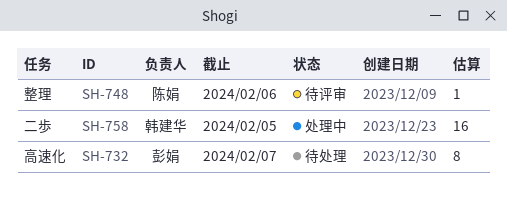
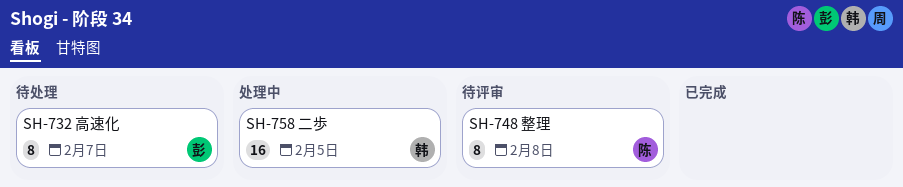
SH-748, estimate: 1 -> 8
SH-748, due: Feb 6 -> Feb 8

